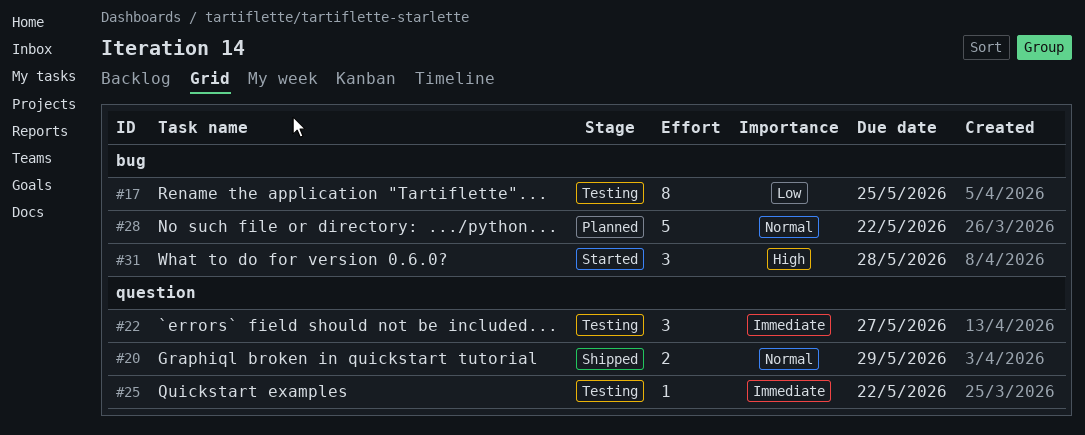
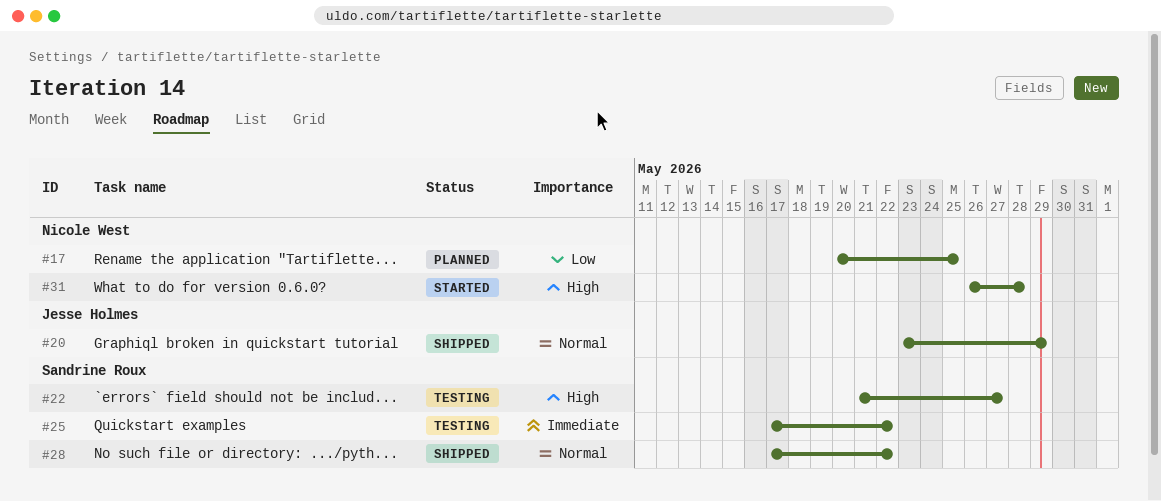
#17, status: Testing -> Planned
#22, priority: Immediate -> High
#28, status: Planned -> Shipped

